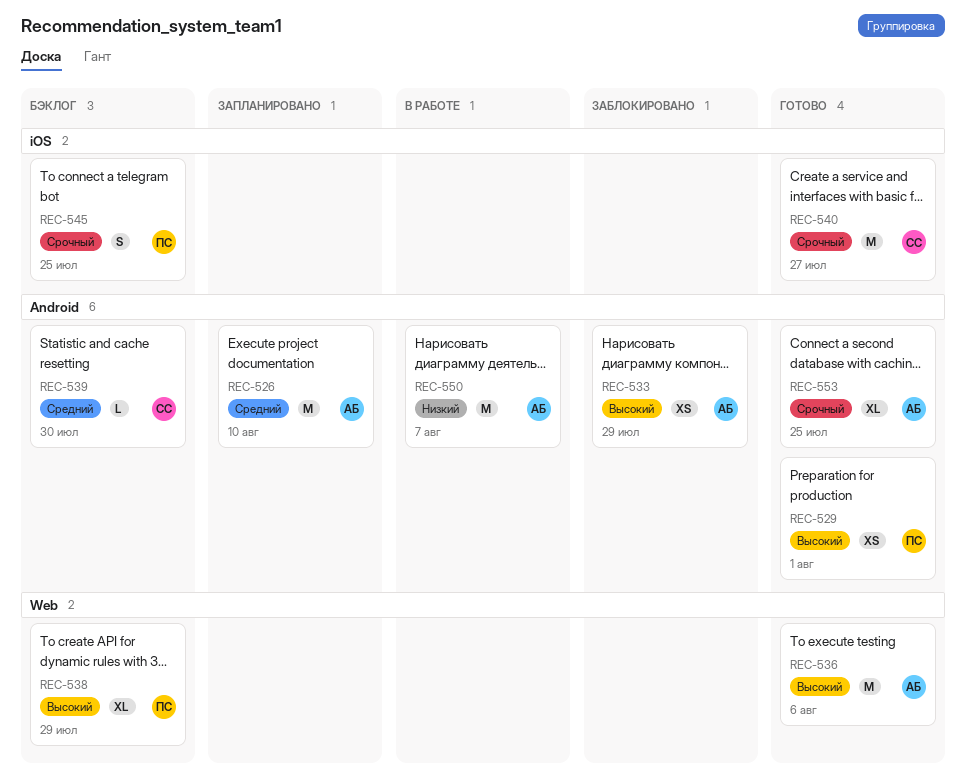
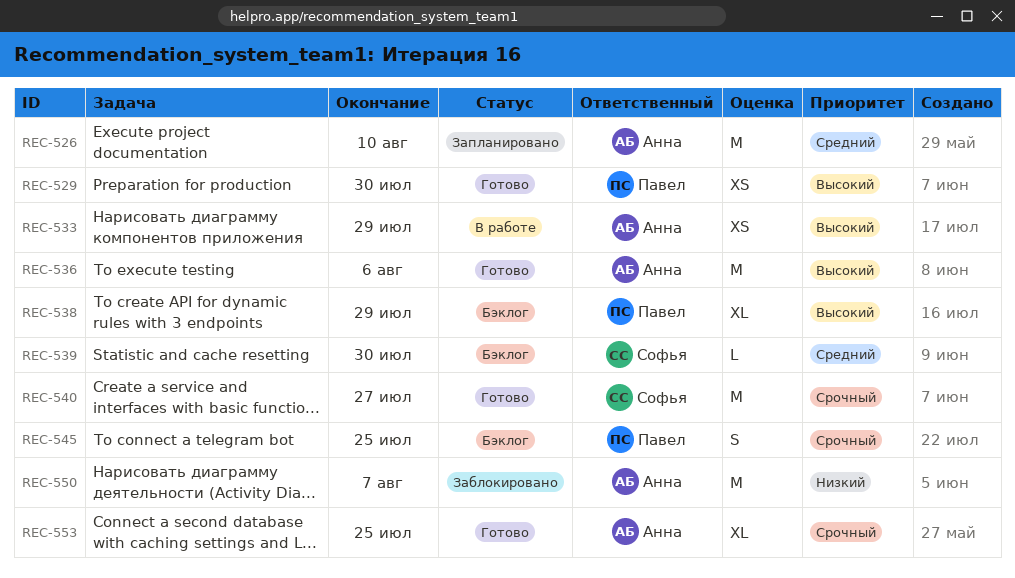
REC-529, due: Aug 1 -> Jul 30
REC-533, status: Заблокировано -> В работе
REC-550, status: В работе -> Заблокировано

